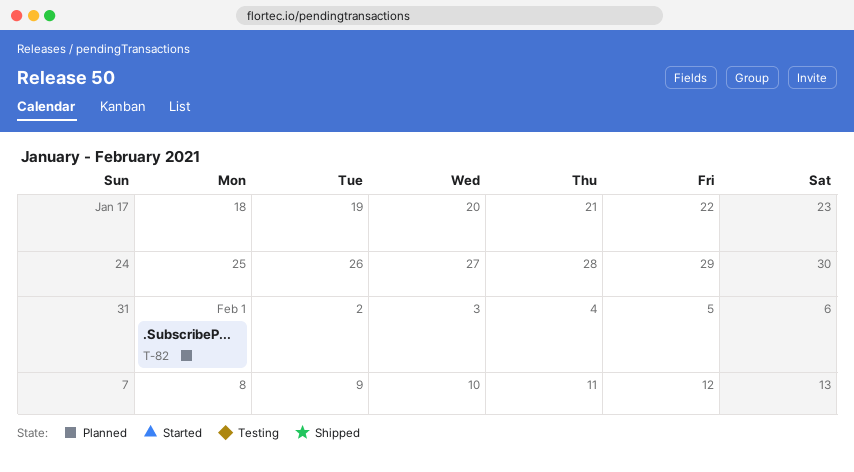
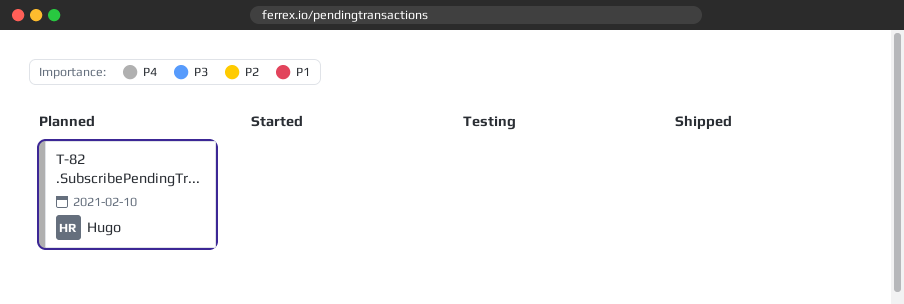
T-82, due: Feb 1 -> Feb 10

